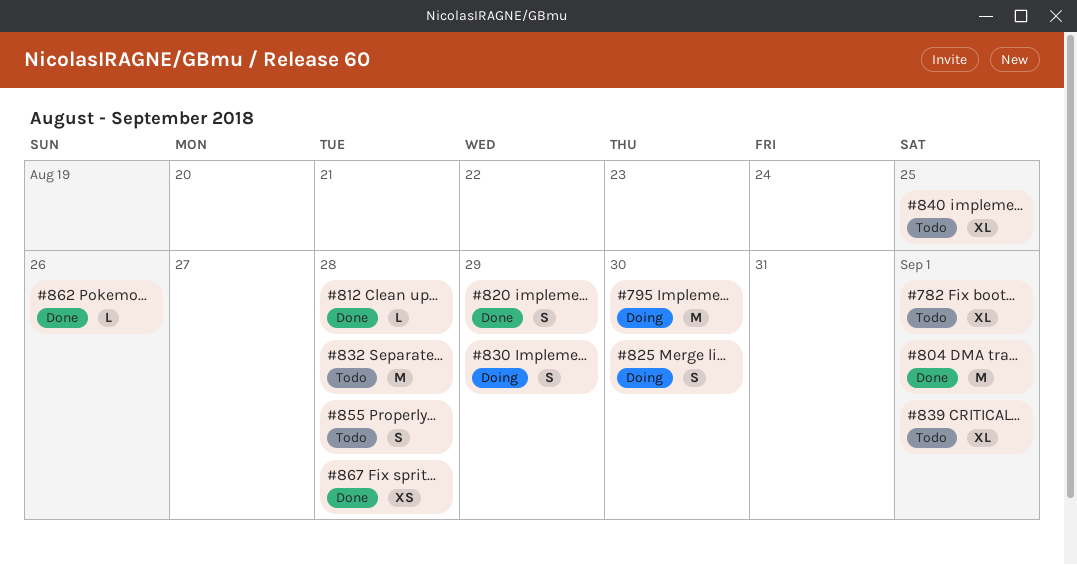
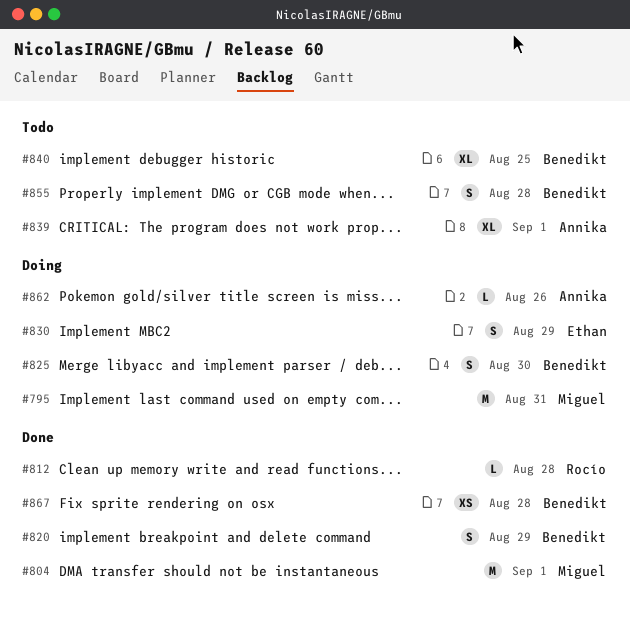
#782: present -> none
#795, due: Aug 30 -> Aug 31
#832: present -> none
#862, status: Done -> Doing

